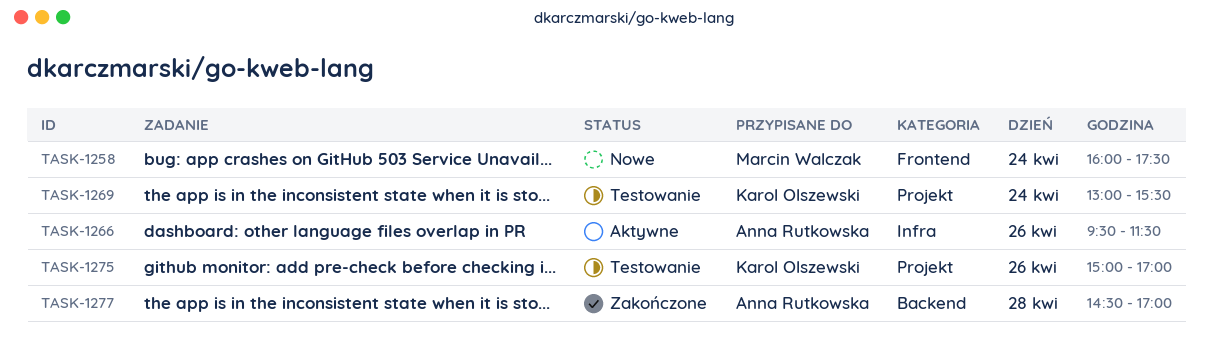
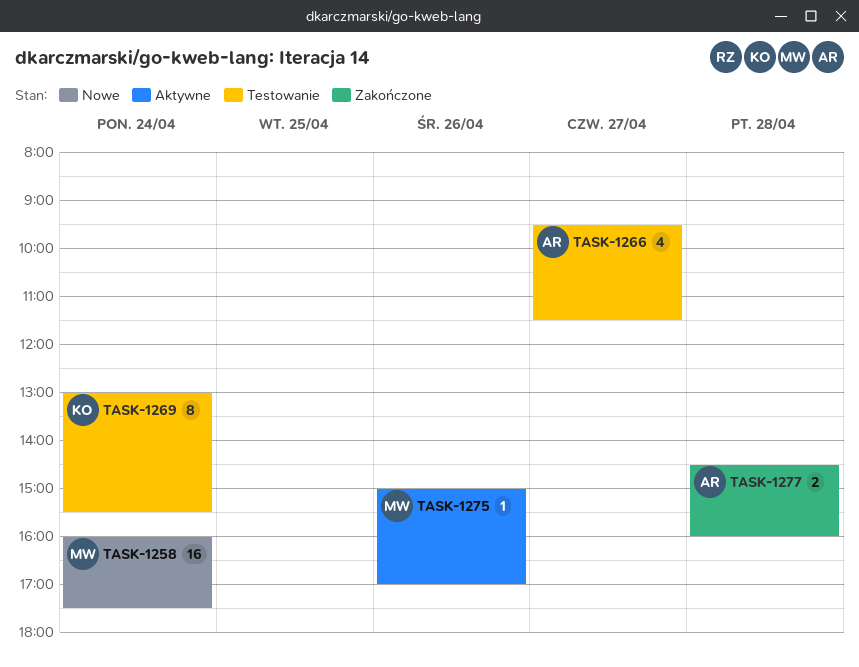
TASK-1266, status: Aktywne -> Testowanie
TASK-1266, day: Apr 26 -> Apr 27
TASK-1275, status: Testowanie -> Aktywne
TASK-1275, owner: Karol Olszewski -> Marcin Walczak
TASK-1277, ends: 17:00 -> 16:00

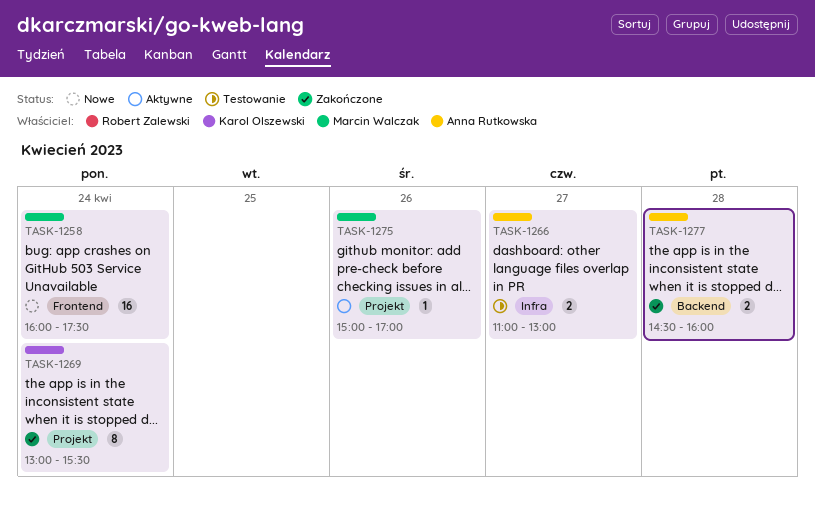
TASK-1266, estimate: 4 -> 2
TASK-1266, begins: 09:30 -> 11:00
TASK-1266, ends: 11:30 -> 13:00
TASK-1269, status: Testowanie -> Zakończone

